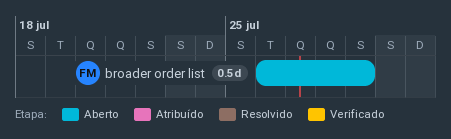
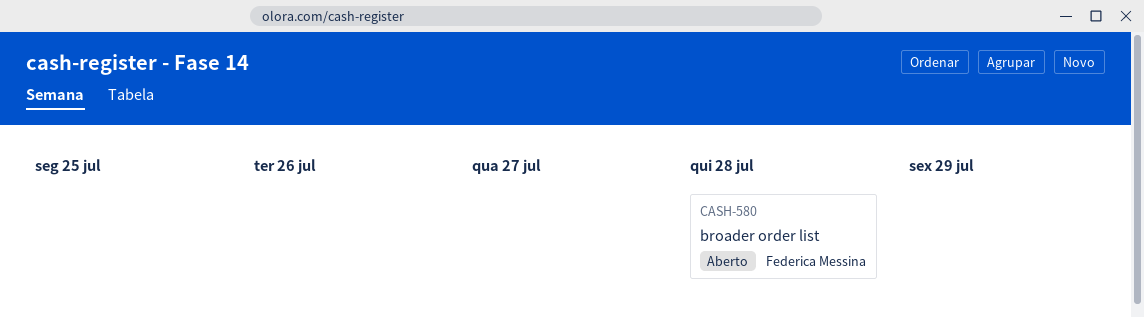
broader order list, due: Jul 29 -> Jul 28

